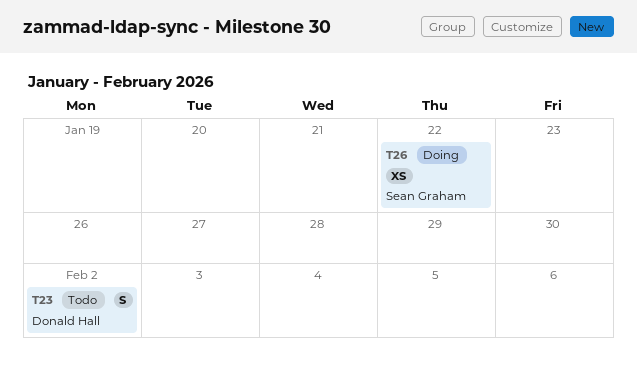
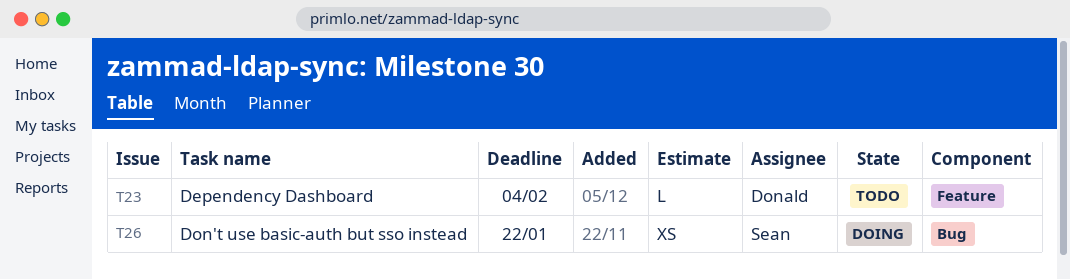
T23, estimate: S -> L
T23, due: Feb 2 -> Feb 4

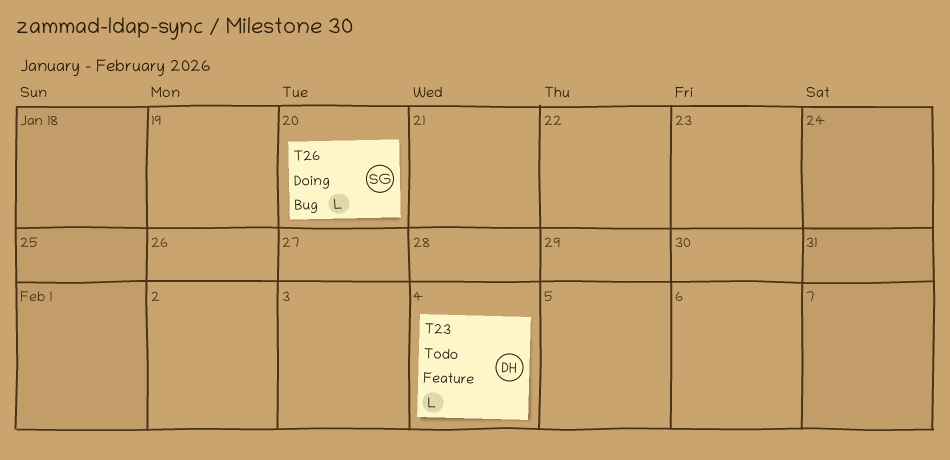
T26, estimate: XS -> L
T26, due: Jan 22 -> Jan 20

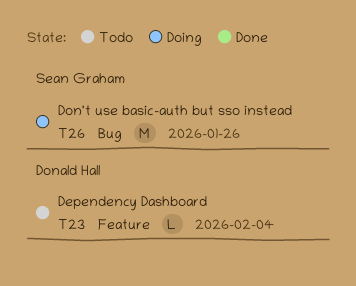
T26, estimate: L -> M
T26, due: Jan 20 -> Jan 26

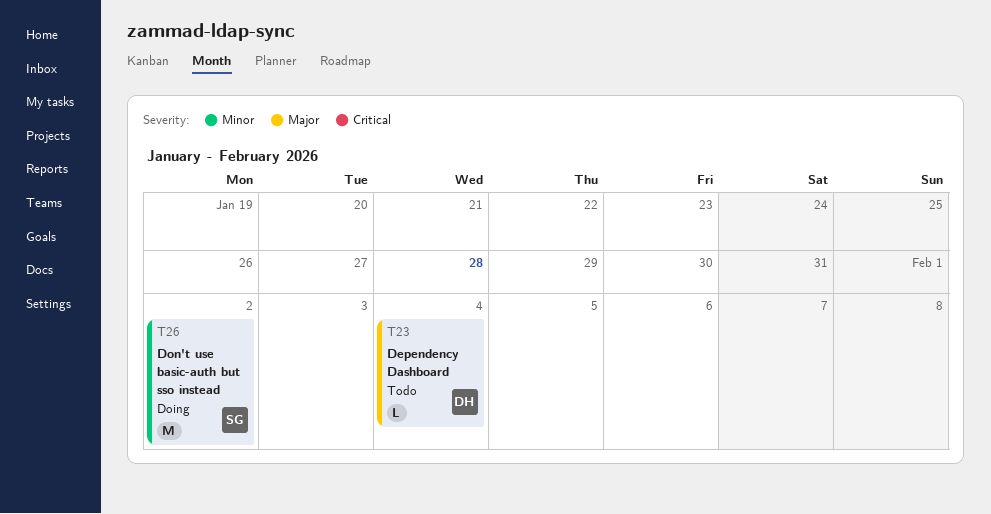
T26, due: Jan 26 -> Feb 2

